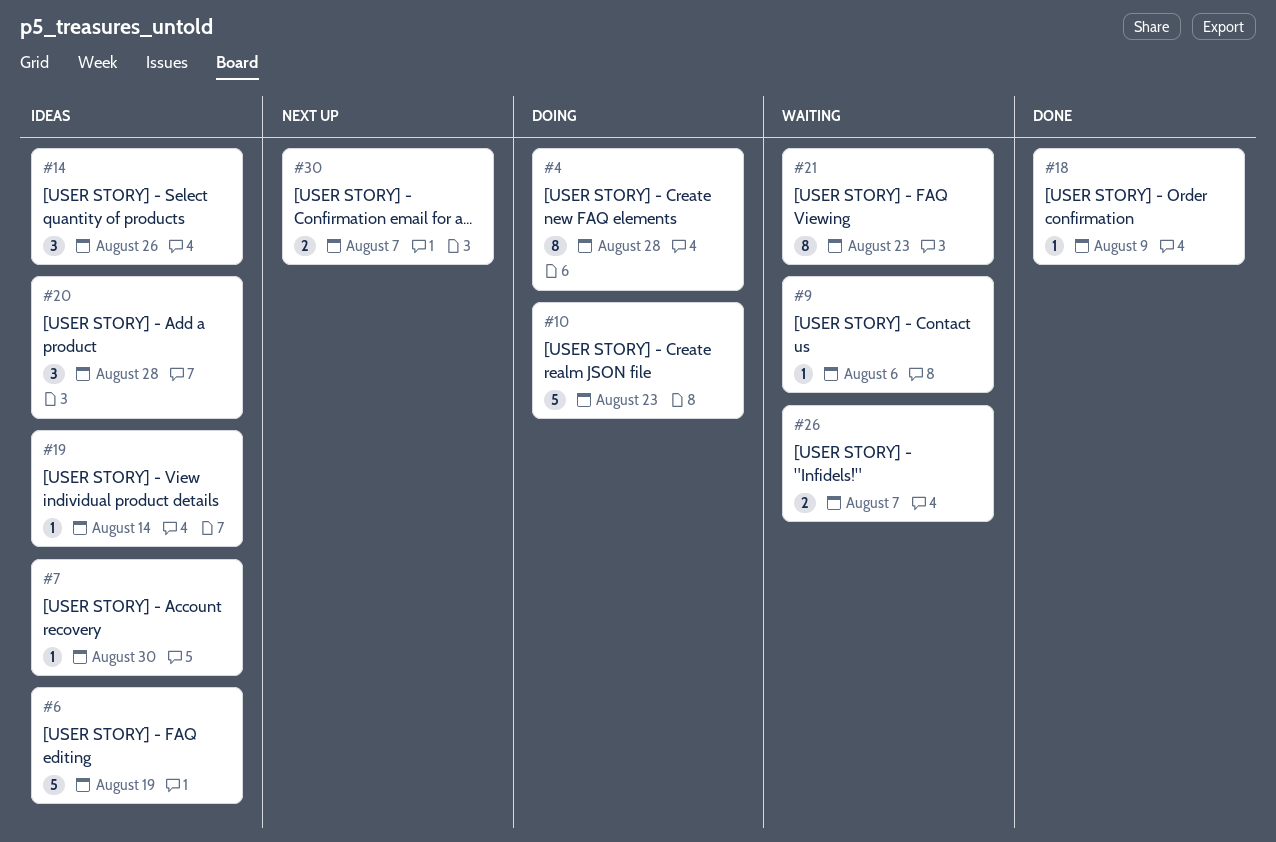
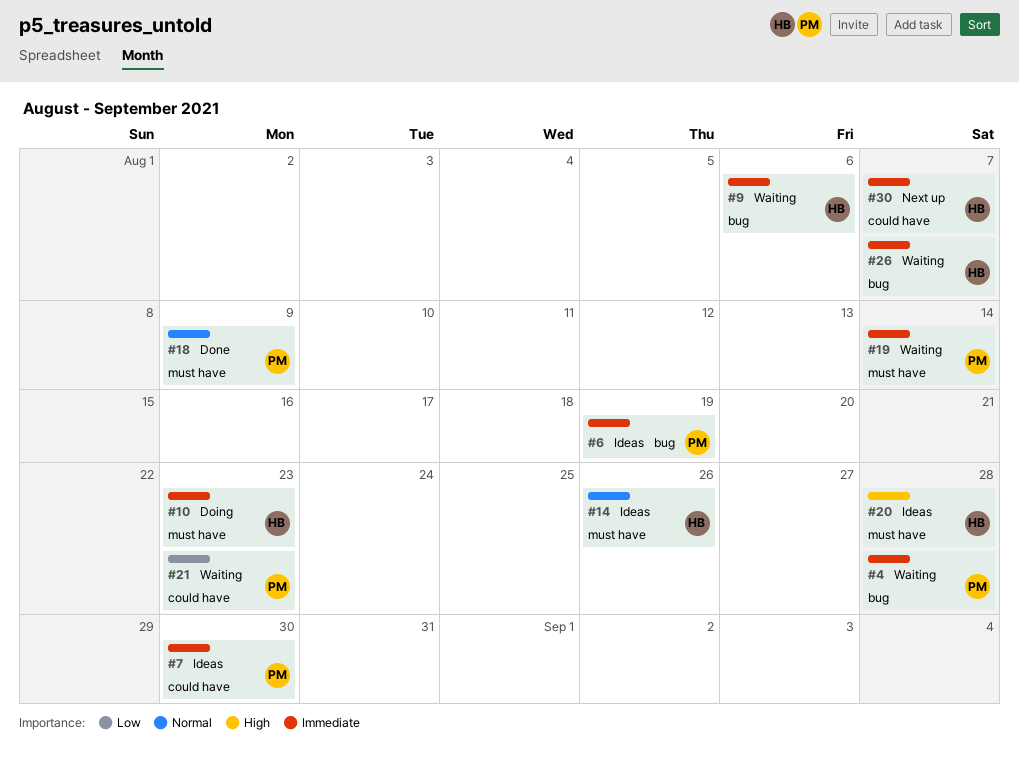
#4, status: Doing -> Waiting
#19, status: Ideas -> Waiting

